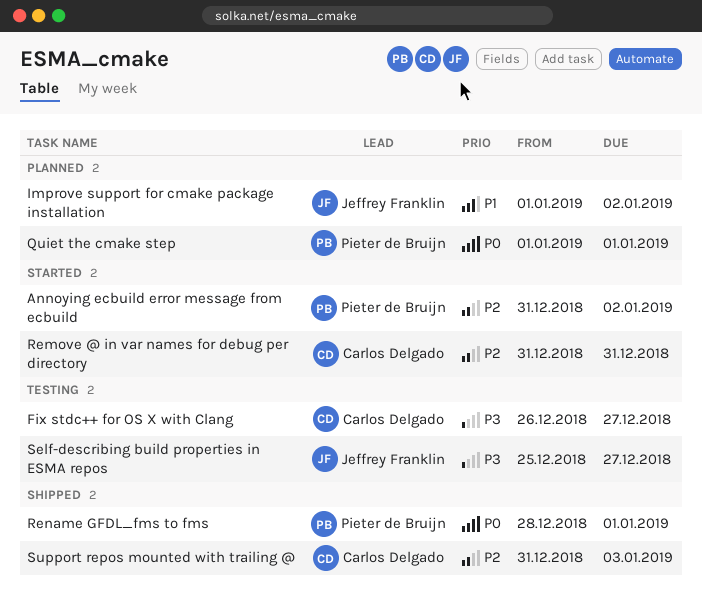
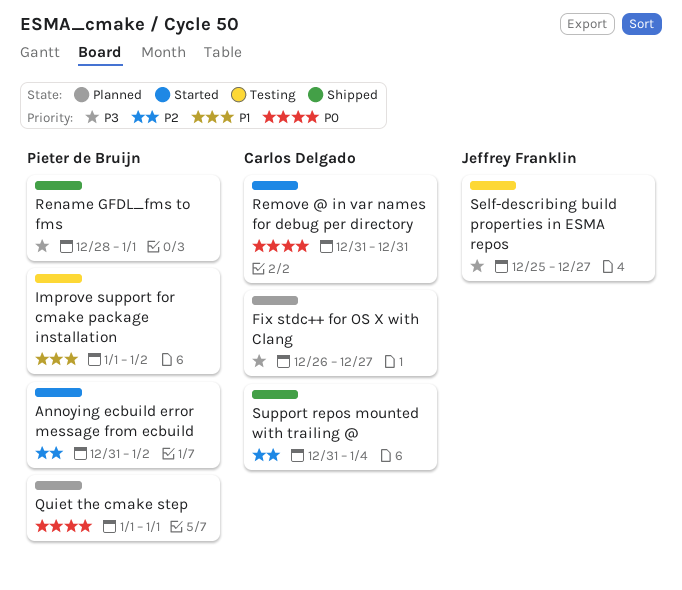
Fix stdc++ for OS X with Clang, status: Testing -> Planned
Improve support for cmake package installation, status: Planned -> Testing
Improve support for cmake package installation, owner: Jeffrey Franklin -> Pieter de Bruijn
Remove @ in var names for debug per directory, priority: P2 -> P0
Rename GFDL_fms to fms, priority: P0 -> P3
Support repos mounted with trailing @, due: Jan 3 -> Jan 4

